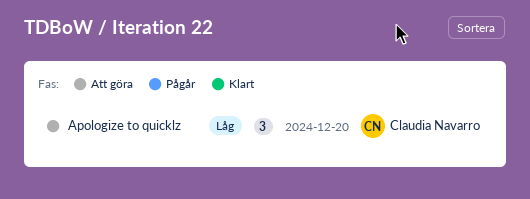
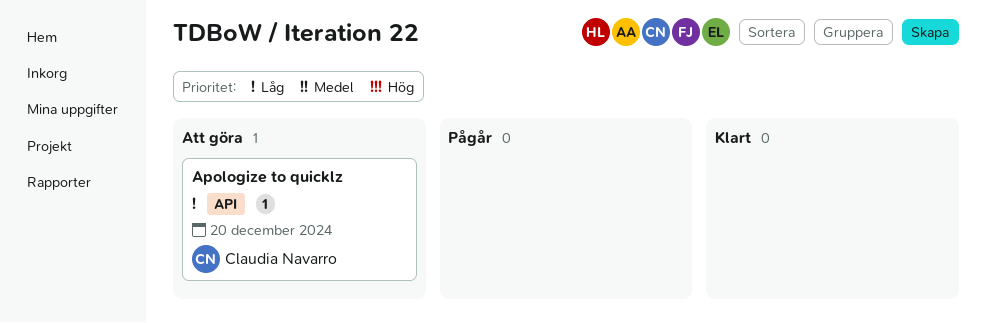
Apologize to quicklz, estimate: 3 -> 1

